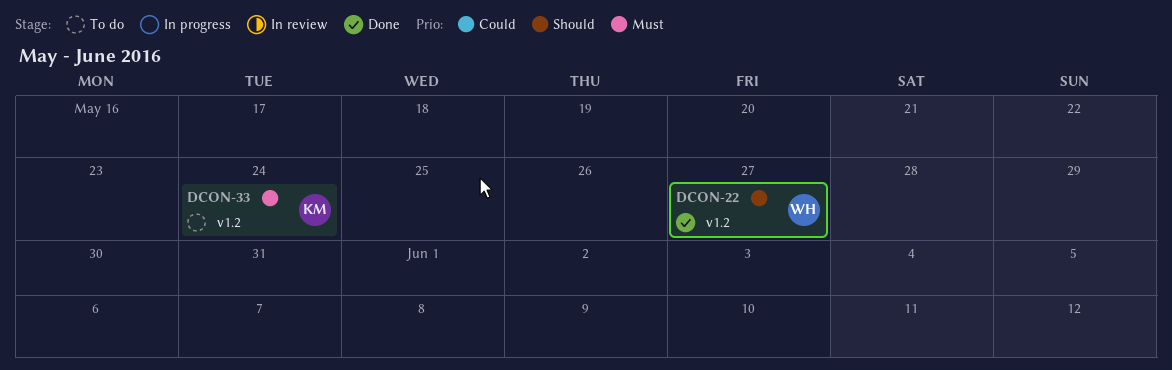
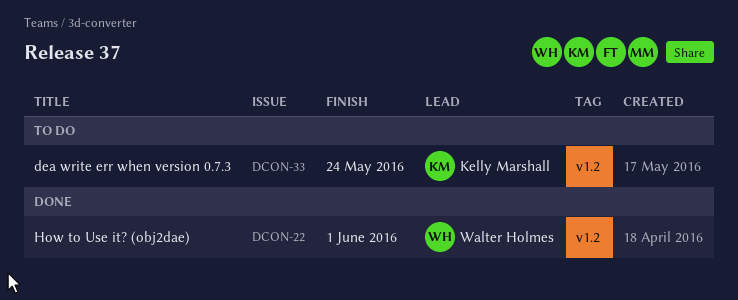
DCON-22, due: May 27 -> Jun 1

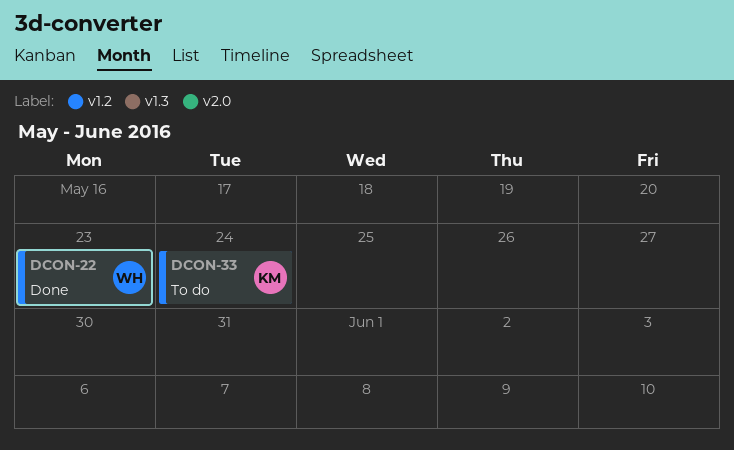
DCON-22, due: Jun 1 -> May 23

